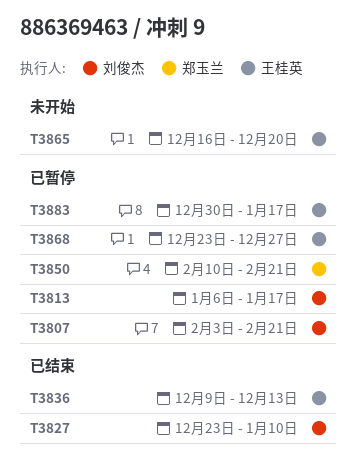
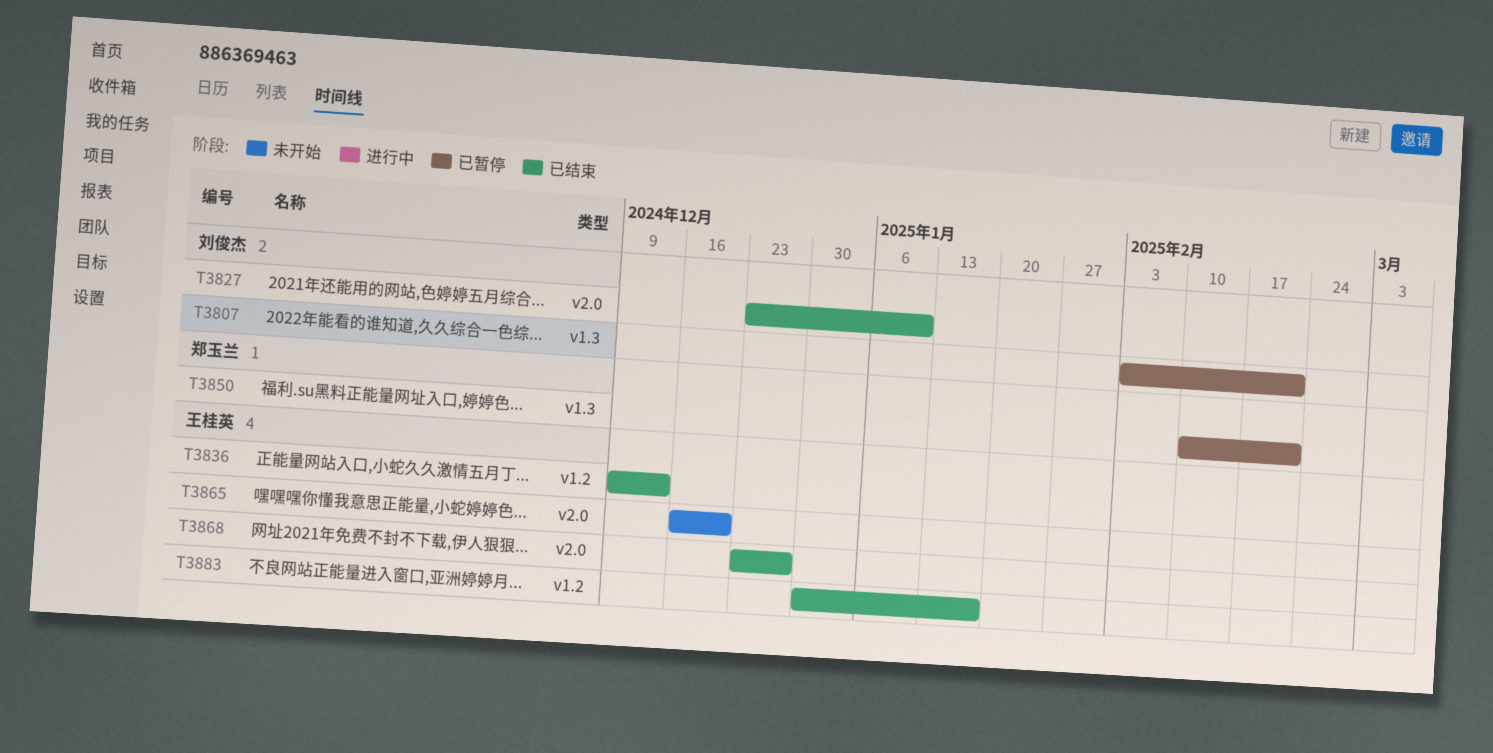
T3813: present -> none
T3868, status: 已暂停 -> 已结束
T3883, status: 已暂停 -> 已结束

